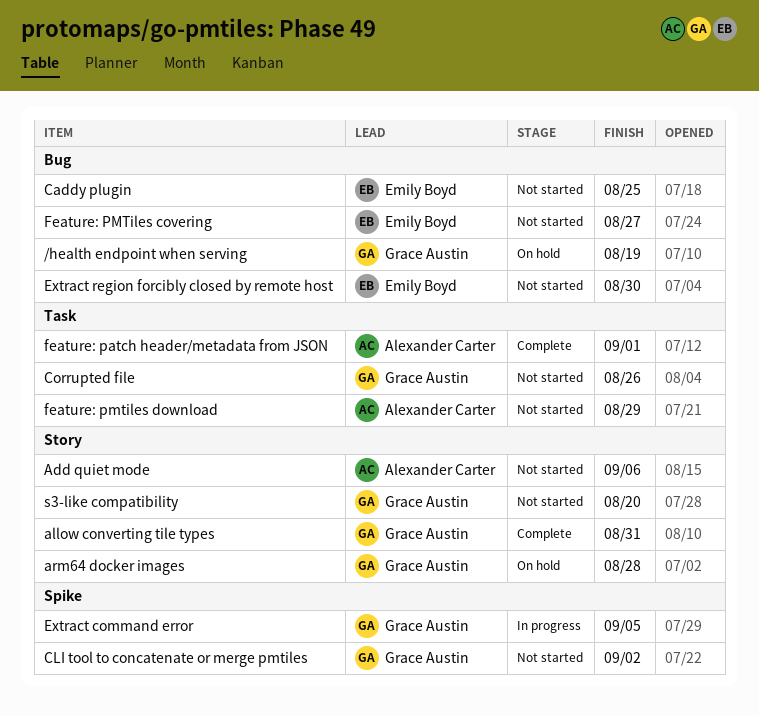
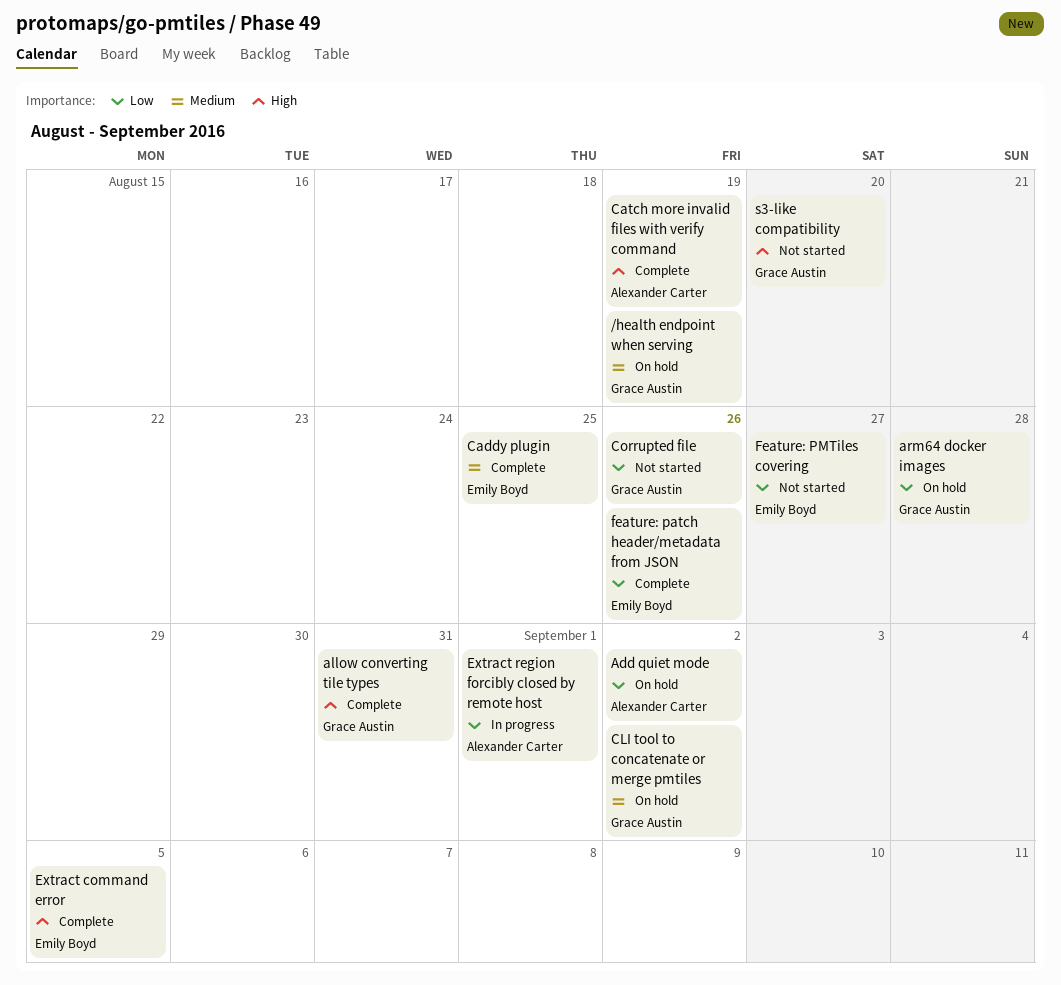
Add quiet mode, status: Not started -> On hold
Add quiet mode, due: Sep 6 -> Sep 2
Caddy plugin, status: Not started -> Complete
Catch more invalid files with verify command: none -> present
CLI tool to concatenate or merge pmtiles, status: Not started -> On hold
Extract command error, status: In progress -> Complete
Extract command error, owner: Grace Austin -> Emily Boyd
Extract region forcibly closed by remote host, status: Not started -> In progress
Extract region forcibly closed by remote host, owner: Emily Boyd -> Alexander Carter
Extract region forcibly closed by remote host, due: Aug 30 -> Sep 1
feature: patch header/metadata from JSON, owner: Alexander Carter -> Emily Boyd
feature: patch header/metadata from JSON, due: Sep 1 -> Aug 26
feature: pmtiles download: present -> none

